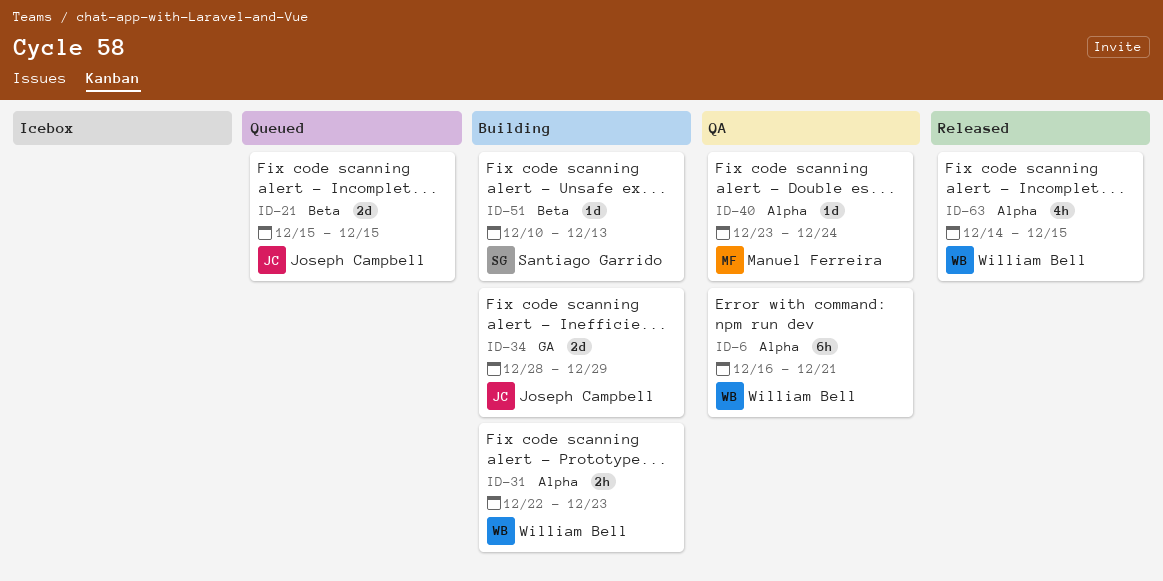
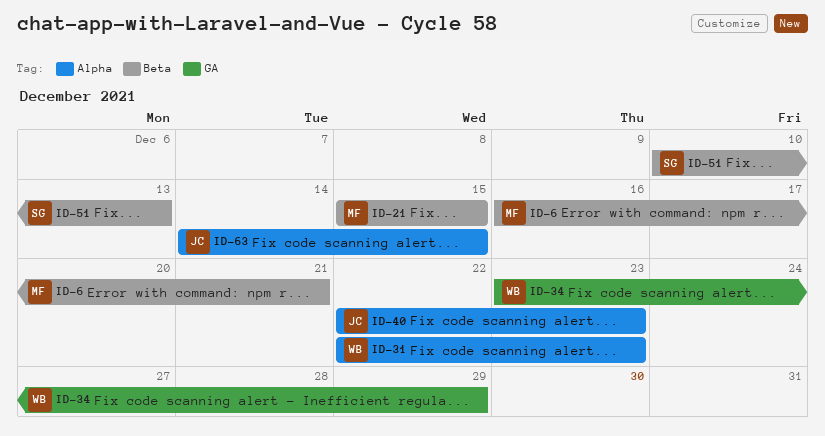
ID-6, owner: William Bell -> Manuel Ferreira
ID-6, label: Alpha -> Beta
ID-21, owner: Joseph Campbell -> Manuel Ferreira
ID-34, owner: Joseph Campbell -> William Bell
ID-34, start: Dec 28 -> Dec 23
ID-40, owner: Manuel Ferreira -> Joseph Campbell
ID-40, start: Dec 23 -> Dec 22
ID-40, due: Dec 24 -> Dec 23
ID-63, owner: William Bell -> Joseph Campbell

